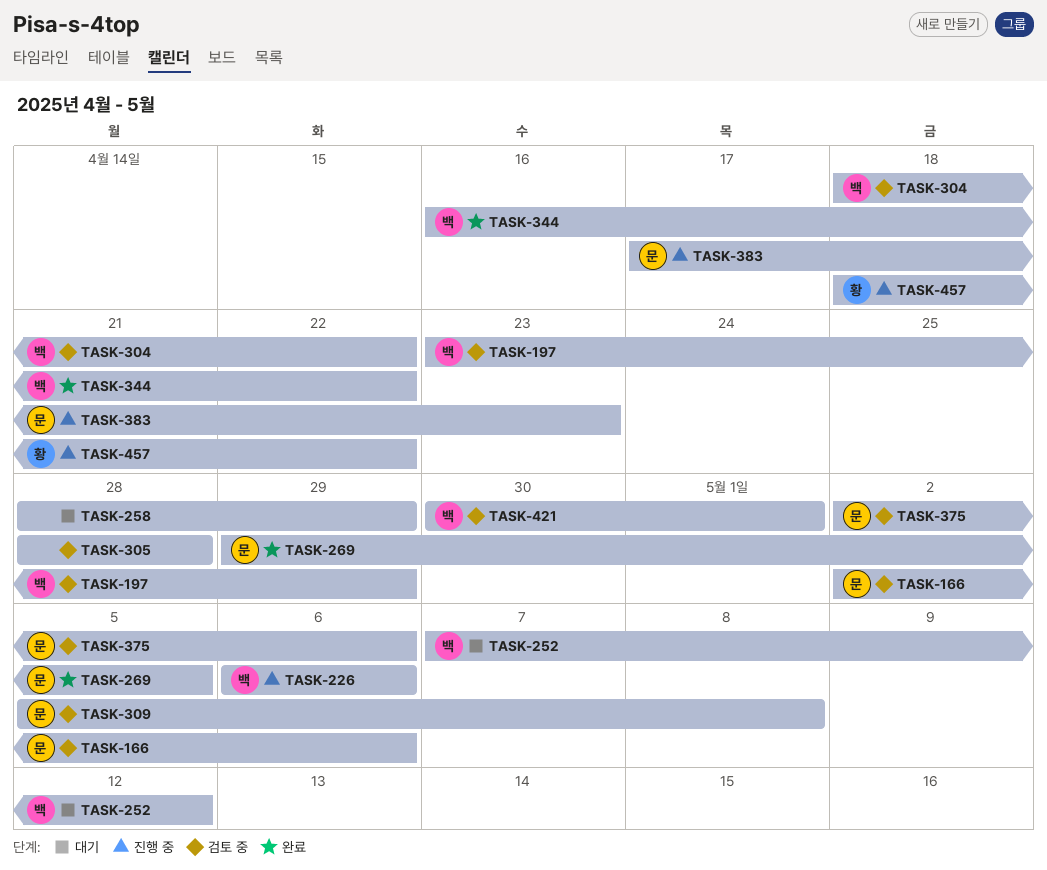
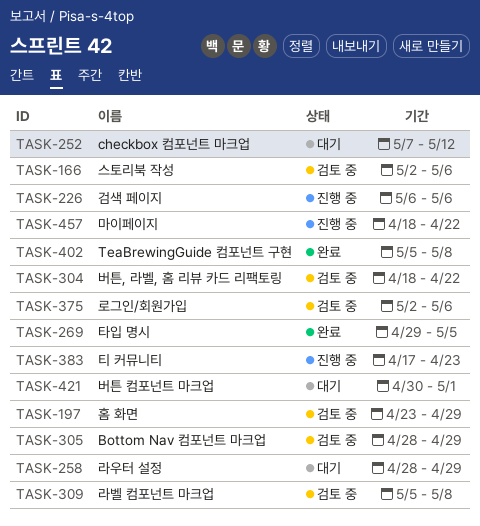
TASK-305, due: Apr 28 -> Apr 29
TASK-344: present -> none
TASK-402: none -> present
TASK-421, status: 검토 중 -> 대기

